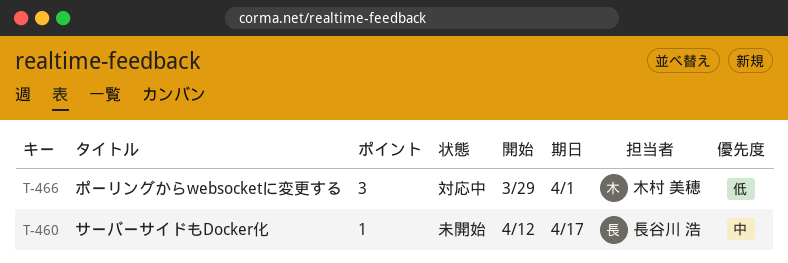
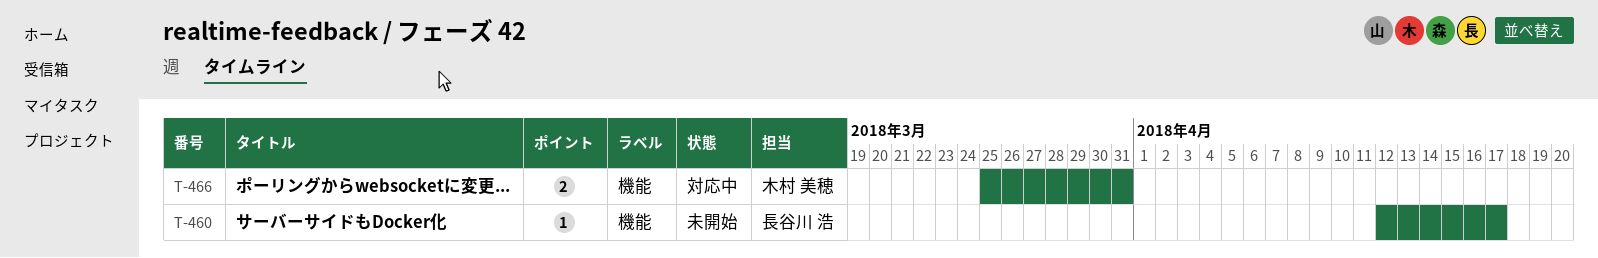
T-466, estimate: 3 -> 2
T-466, start: Mar 29 -> Mar 25
T-466, due: Apr 1 -> Mar 31

